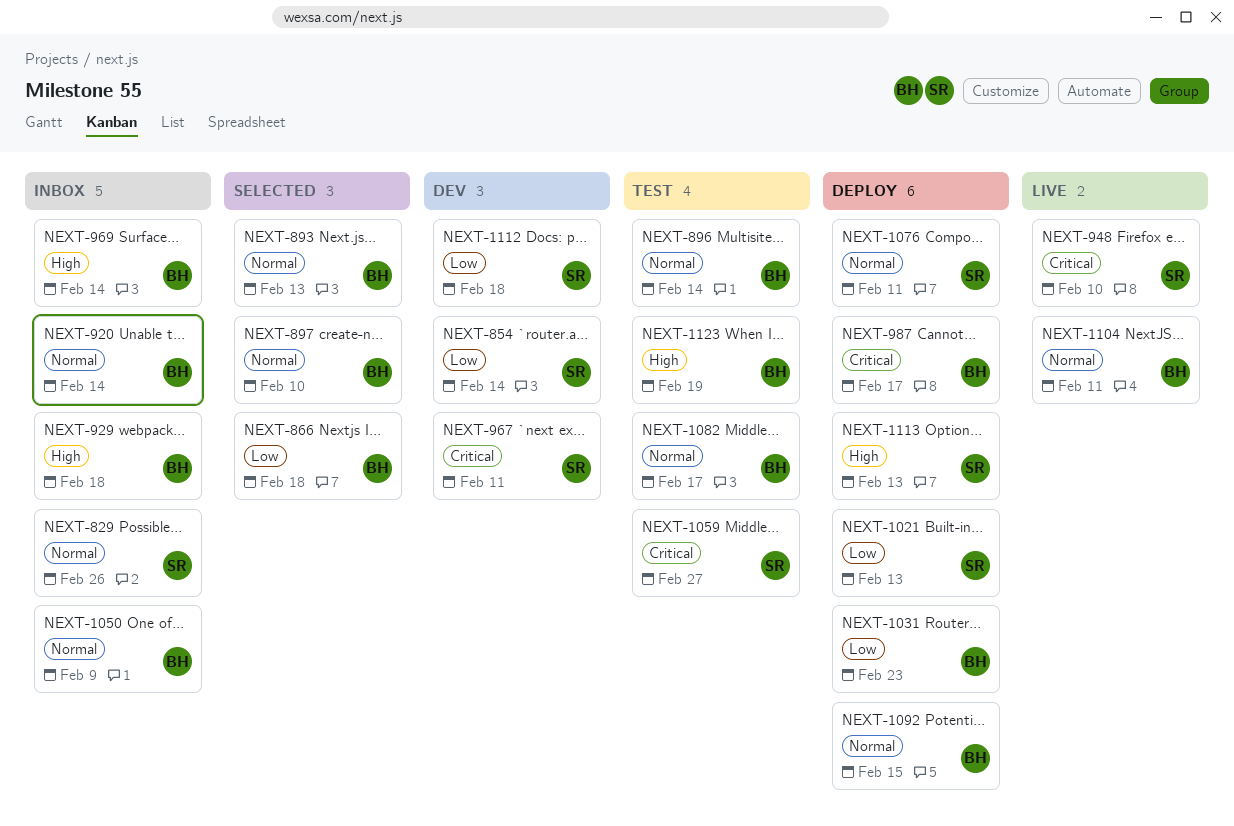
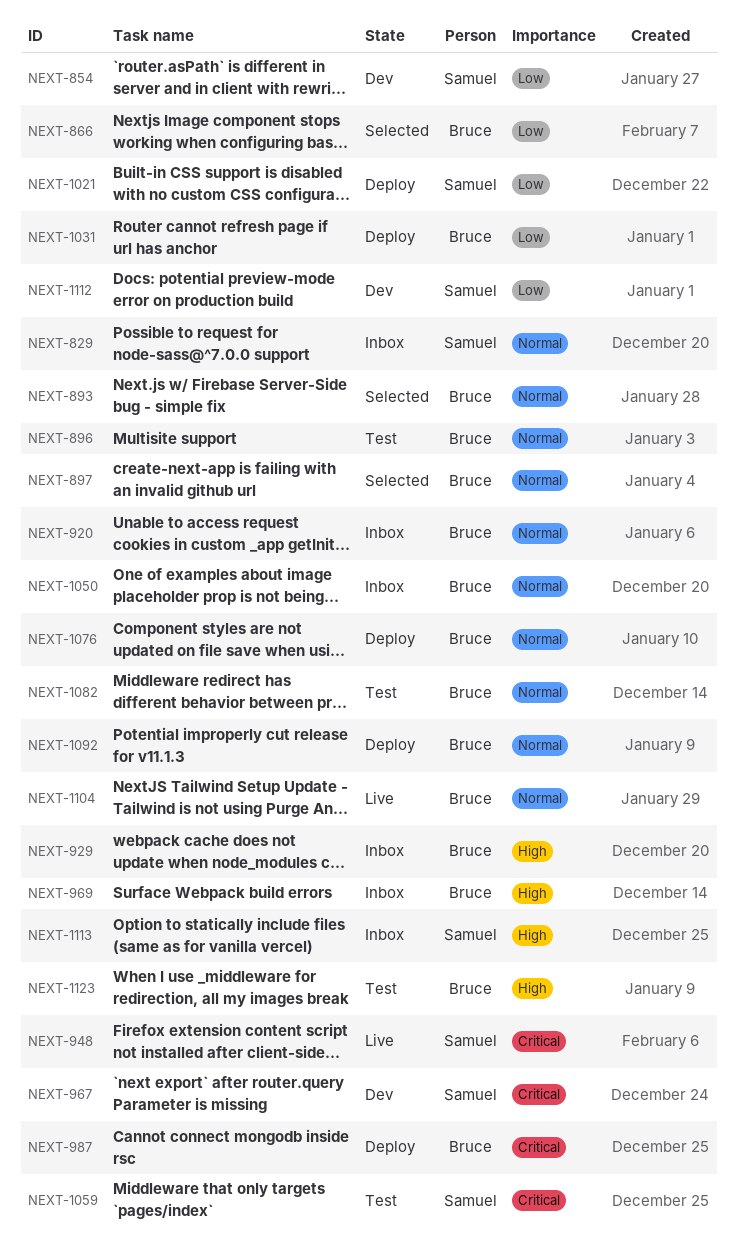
NEXT-1076, owner: Samuel -> Bruce
NEXT-1113, status: Deploy -> Inbox

